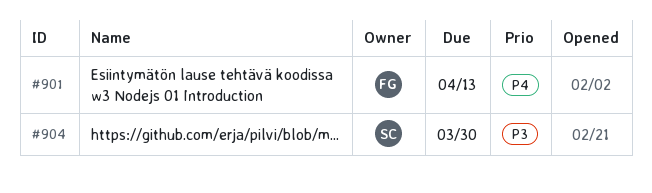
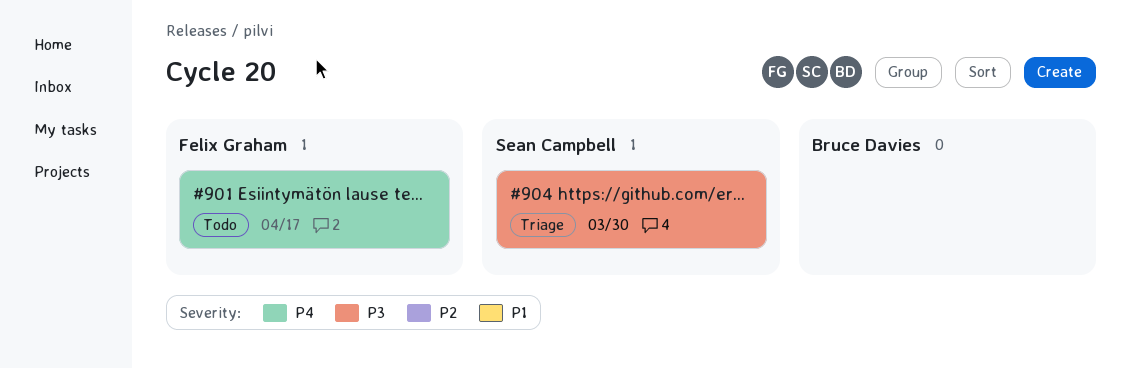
#901, due: Apr 13 -> Apr 17

